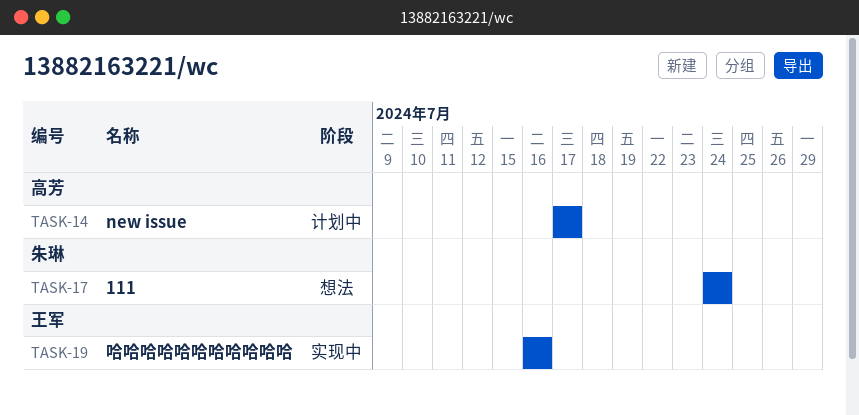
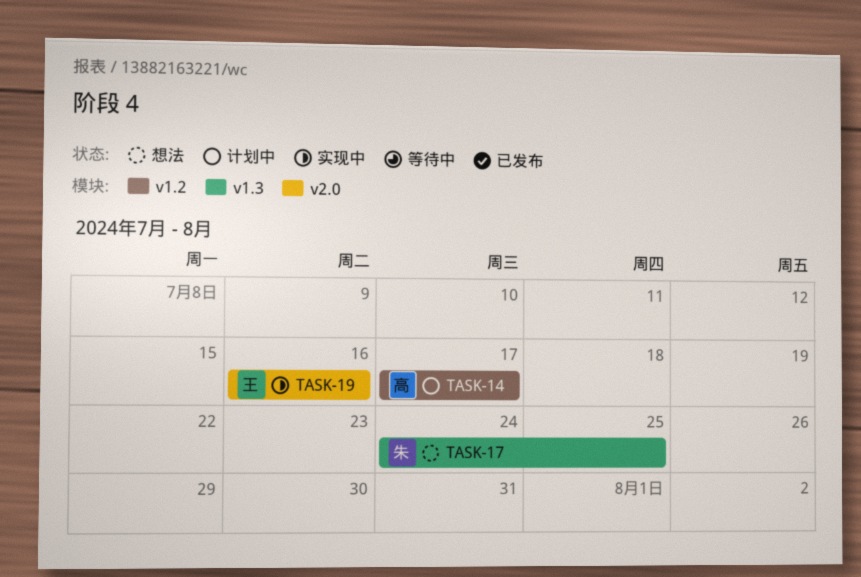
TASK-17, due: Jul 24 -> Jul 25

